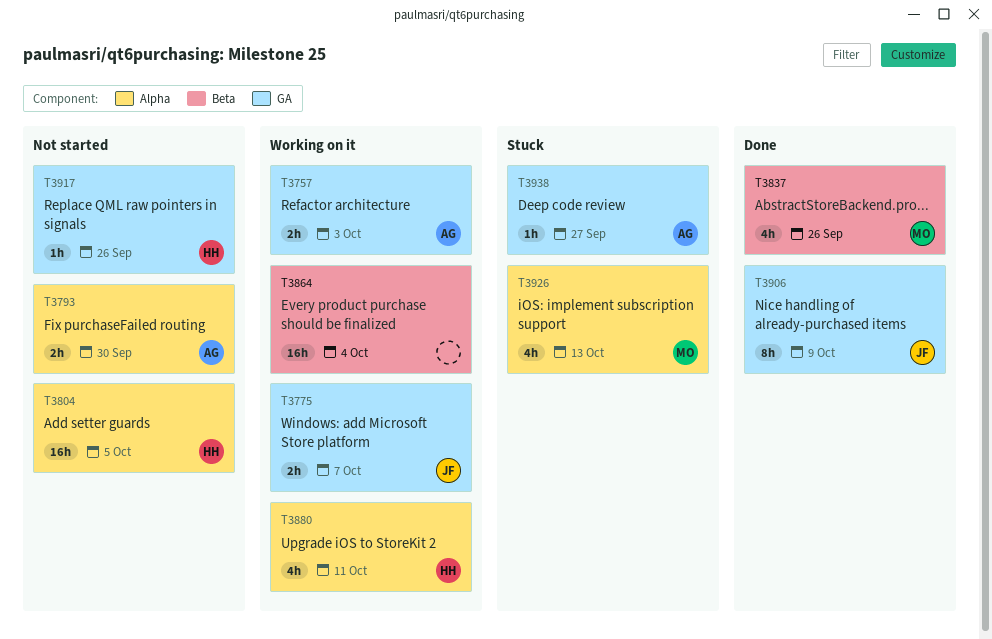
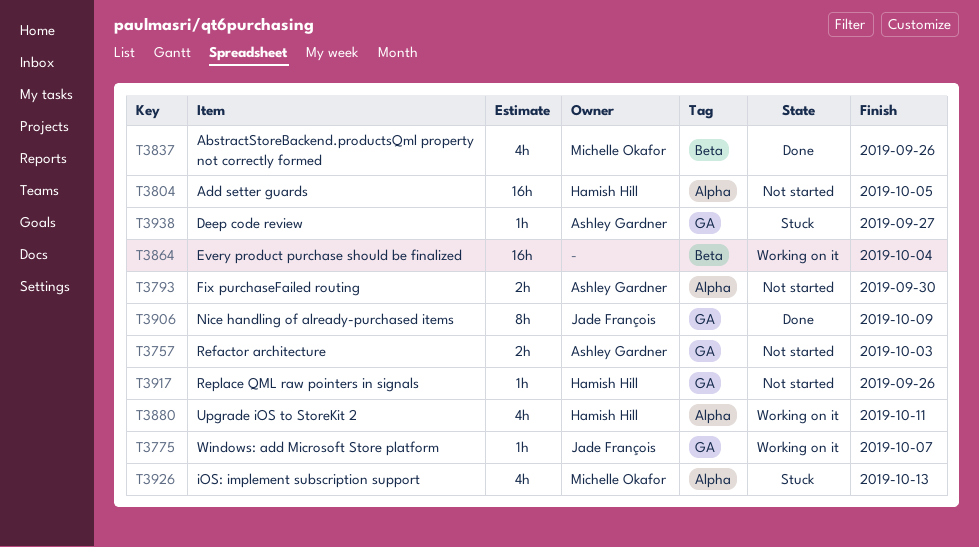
T3757, status: Working on it -> Not started
T3775, estimate: 2h -> 1h

